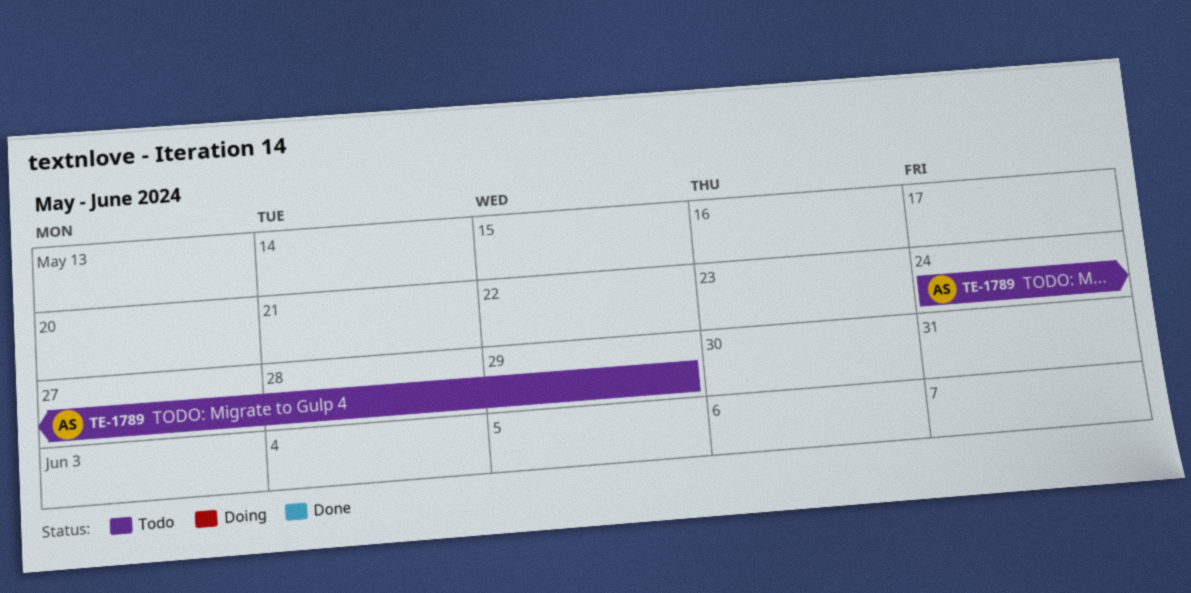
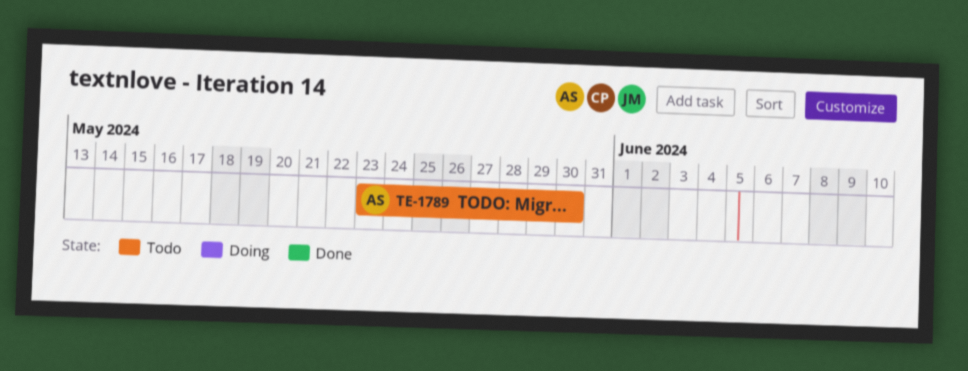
TE-1789, start: May 24 -> May 23
TE-1789, due: May 29 -> May 30

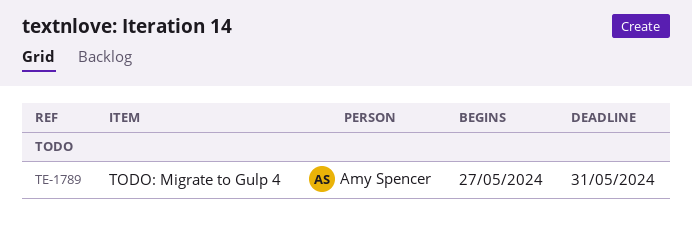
TE-1789, start: May 23 -> May 27
TE-1789, due: May 30 -> May 31

